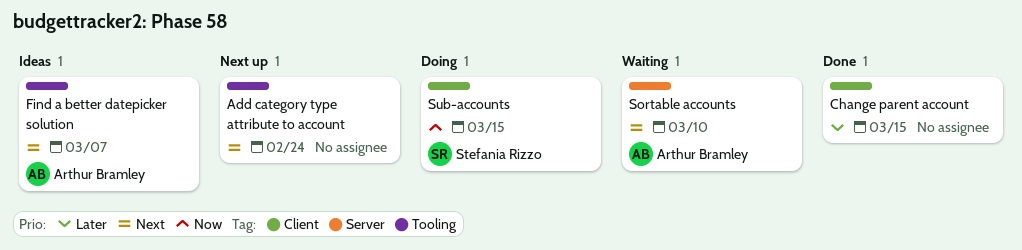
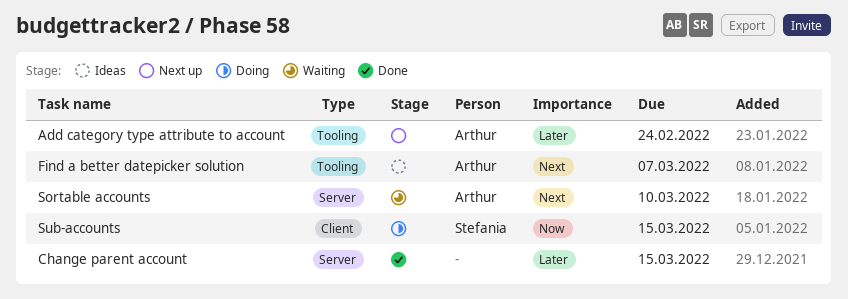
Add category type attribute to account, owner: none -> Arthur Bramley
Add category type attribute to account, priority: Next -> Later
Change parent account, label: Client -> Server

